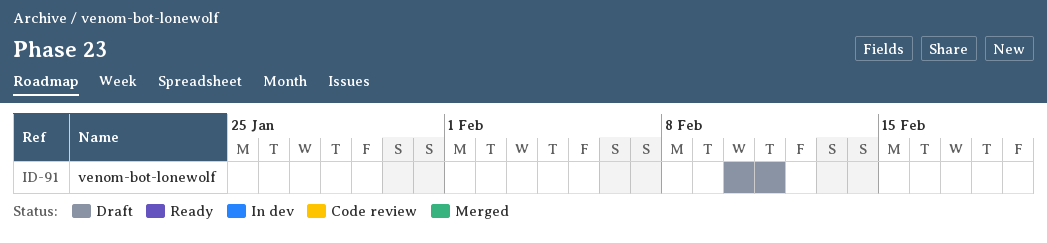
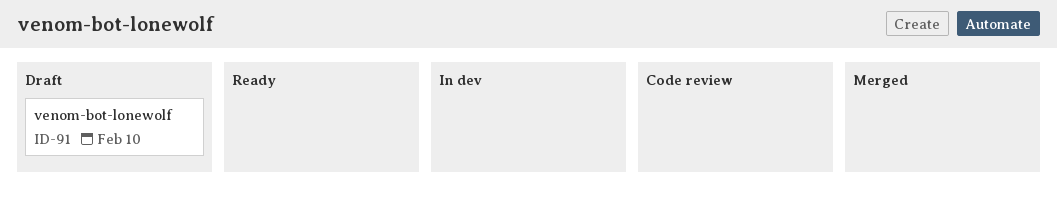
ID-91, due: Feb 11 -> Feb 10

